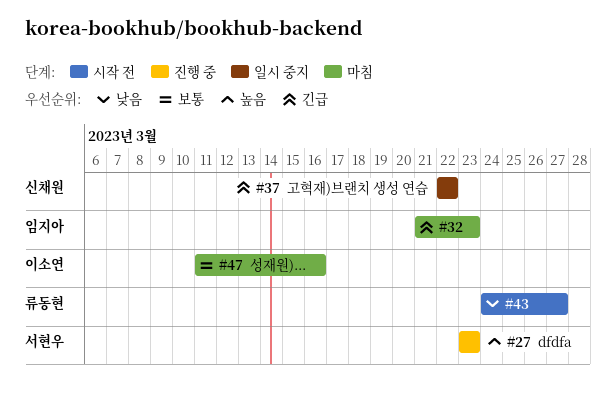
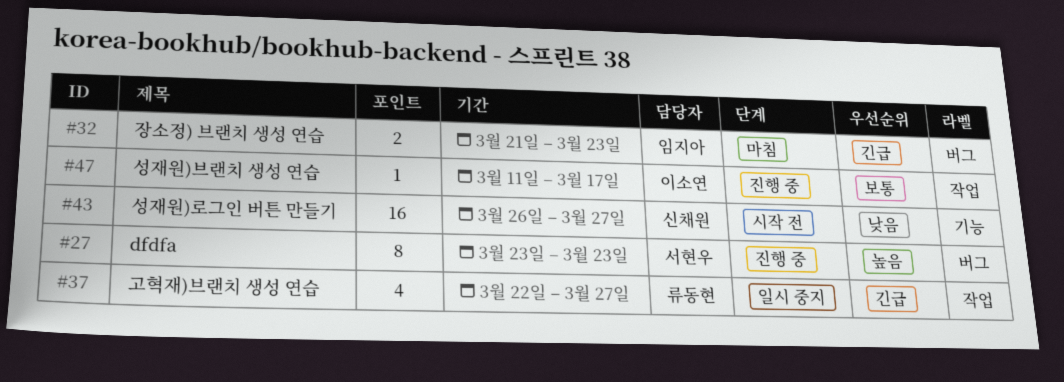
#37, owner: 신채원 -> 류동현
#37, due: Mar 22 -> Mar 27
#43, owner: 류동현 -> 신채원
#43, start: Mar 24 -> Mar 26
#47, status: 마침 -> 진행 중
#47, due: Mar 16 -> Mar 17

